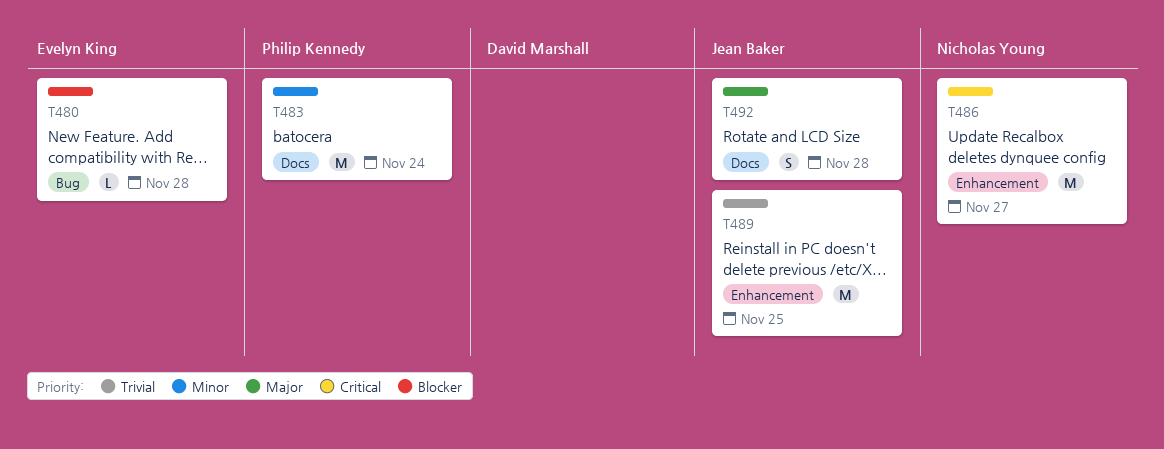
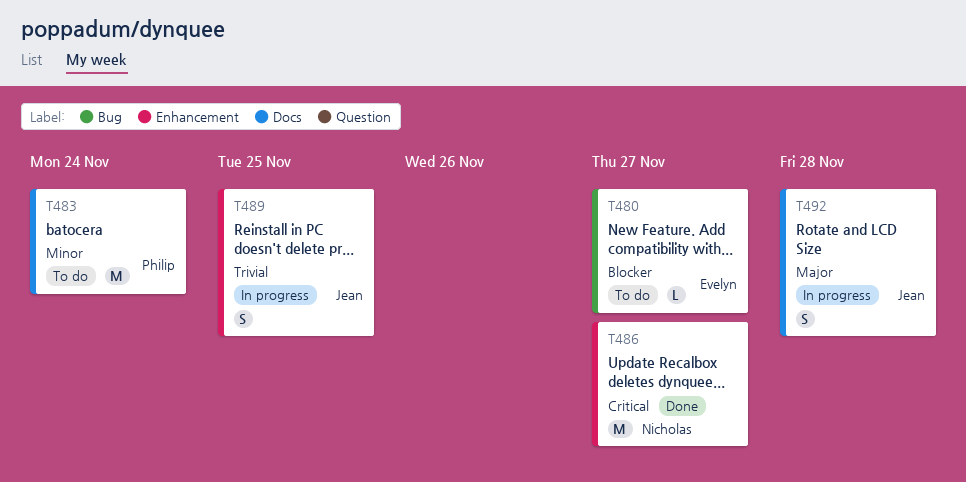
T480, due: Nov 28 -> Nov 27
T489, estimate: M -> S

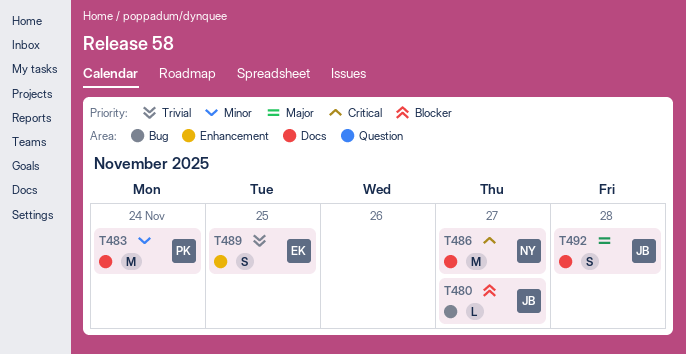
T480, owner: Evelyn -> Jean
T486, label: Enhancement -> Docs
T489, owner: Jean -> Evelyn

